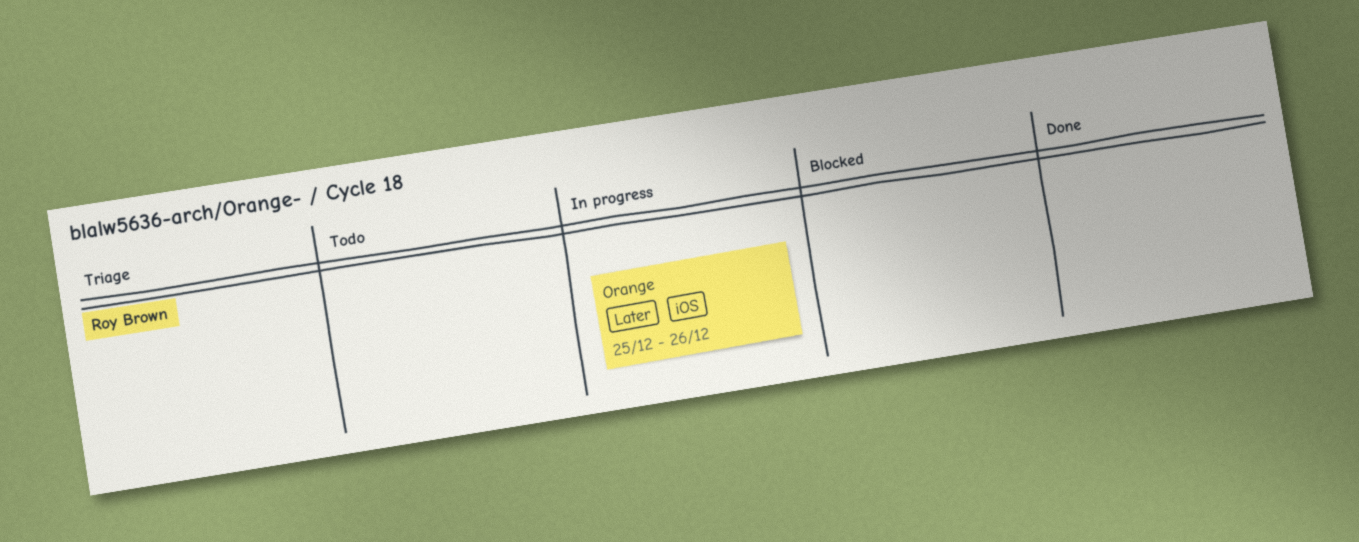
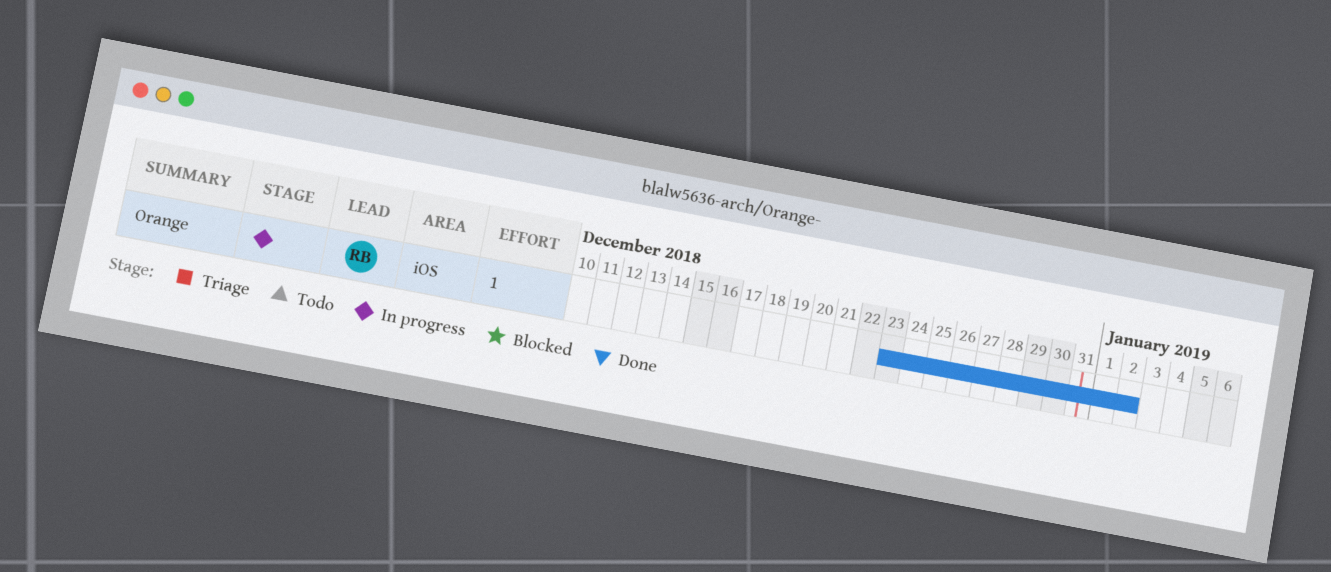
Orange, start: Dec 25 -> Dec 23
Orange, due: Dec 26 -> Jan 2

